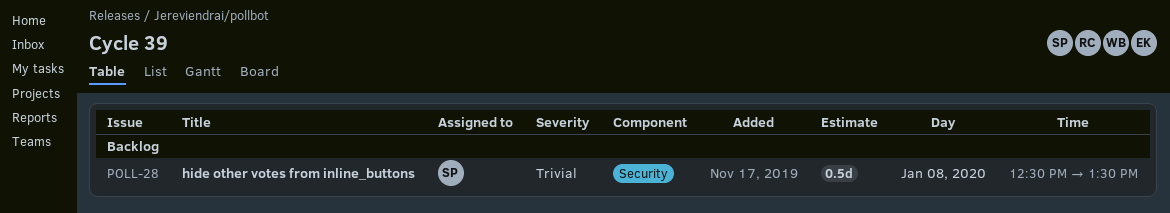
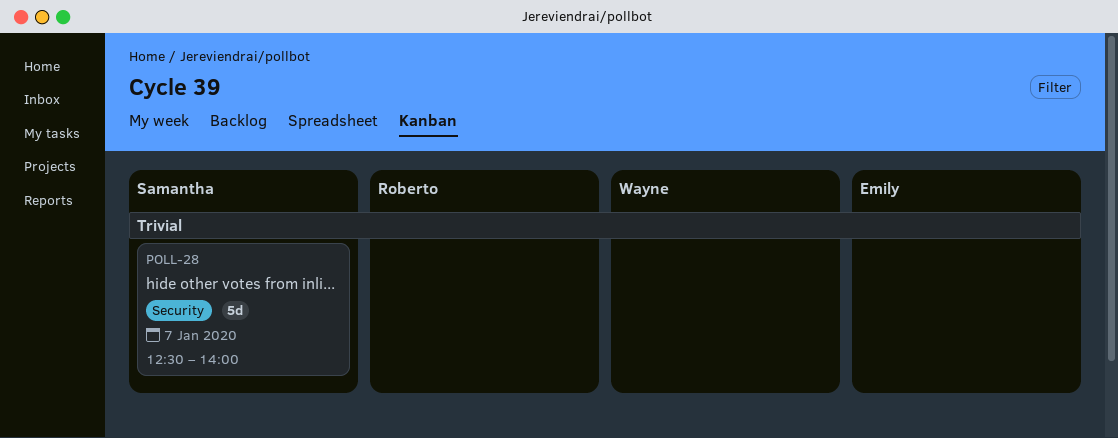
POLL-28, estimate: 0.5d -> 5d
POLL-28, day: Jan 8 -> Jan 7
POLL-28, ends: 13:30 -> 14:00

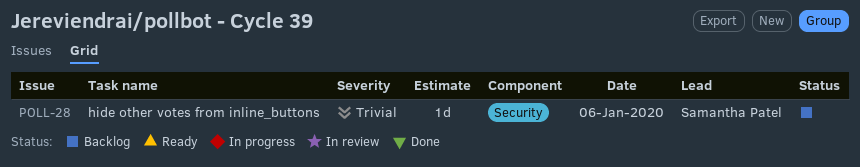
POLL-28, estimate: 5d -> 1d
POLL-28, day: Jan 7 -> Jan 6

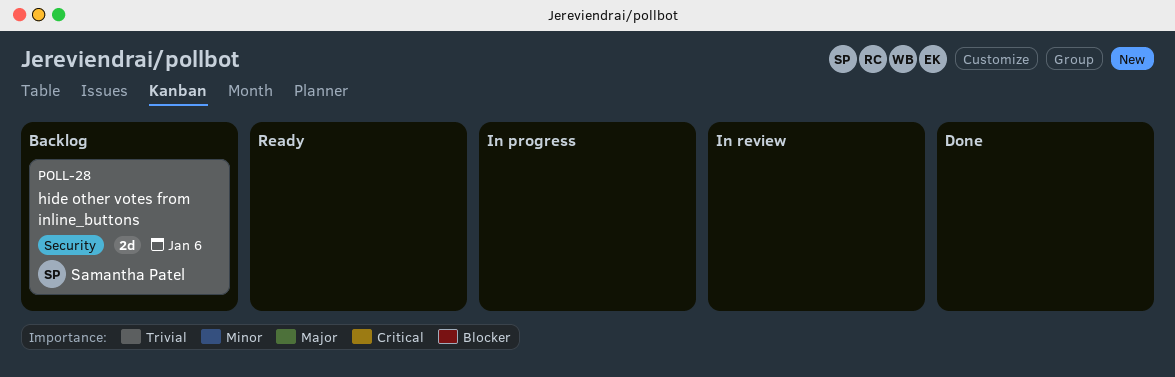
POLL-28, estimate: 1d -> 2d

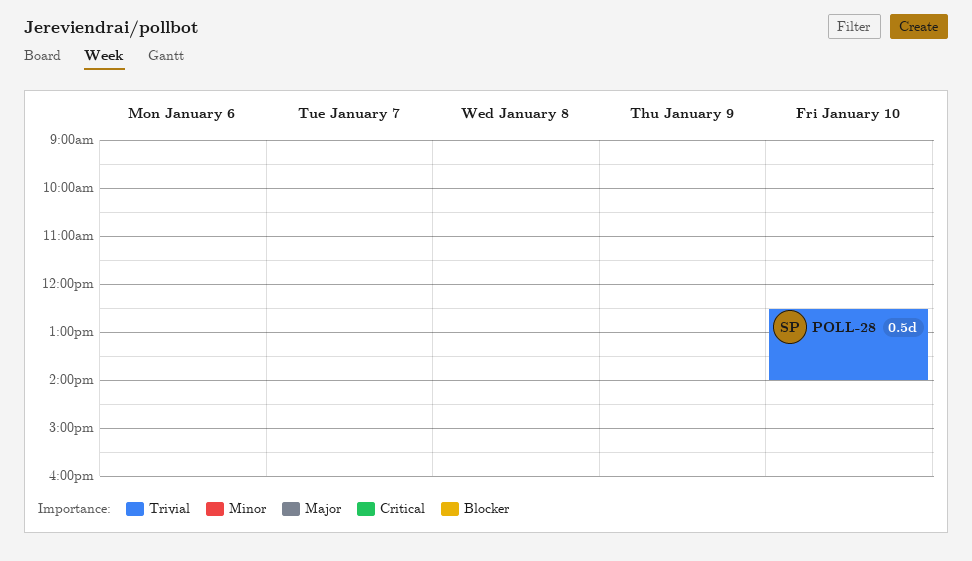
POLL-28, estimate: 2d -> 0.5d
POLL-28, day: Jan 6 -> Jan 10

